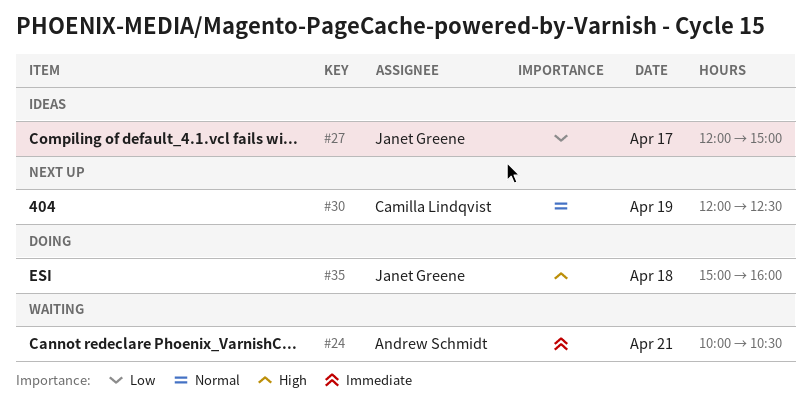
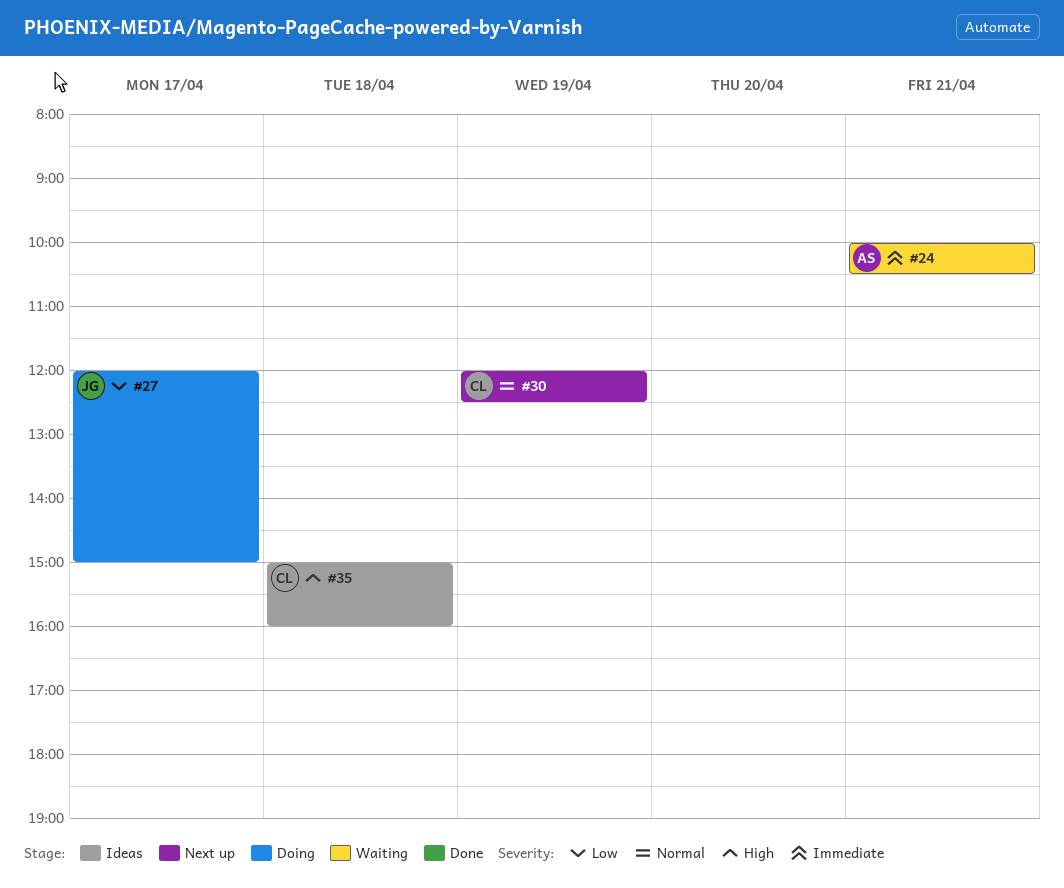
#27, status: Ideas -> Doing
#35, status: Doing -> Ideas
#35, owner: Janet Greene -> Camilla Lindqvist

